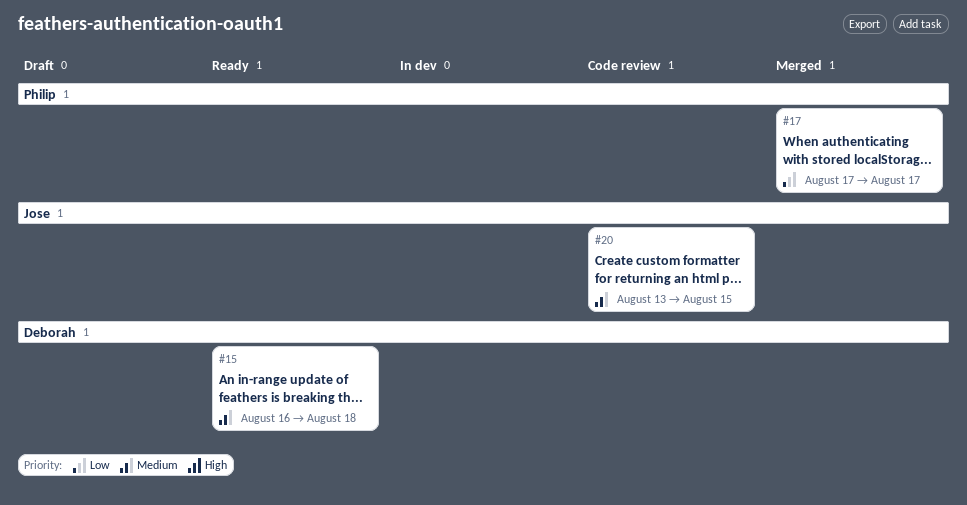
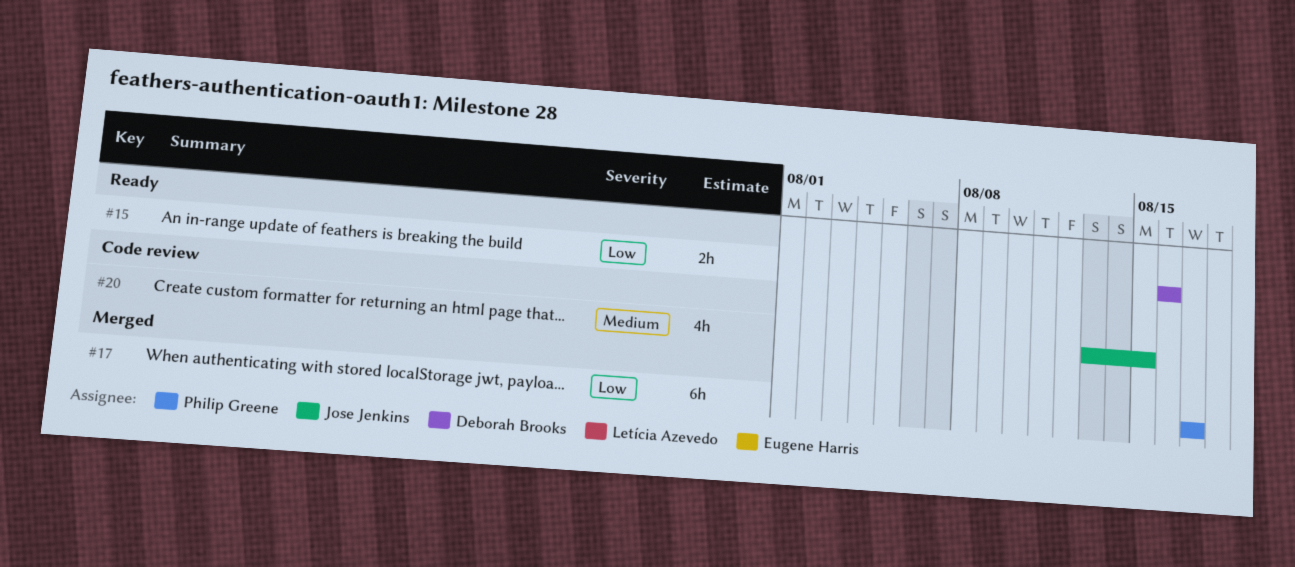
#15, priority: Medium -> Low
#15, due: Aug 18 -> Aug 16

